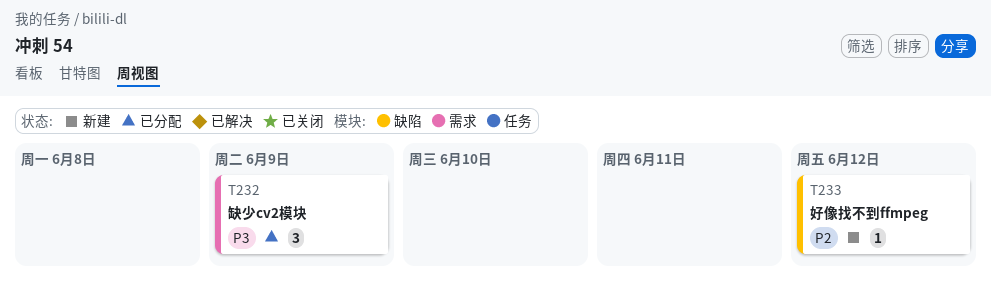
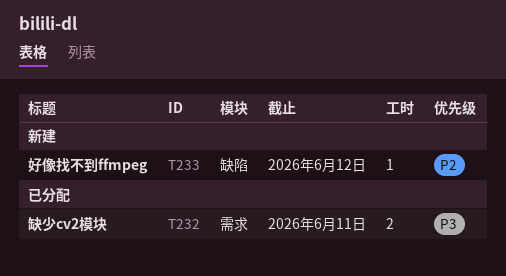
T232, estimate: 3 -> 2
T232, due: Jun 9 -> Jun 11

